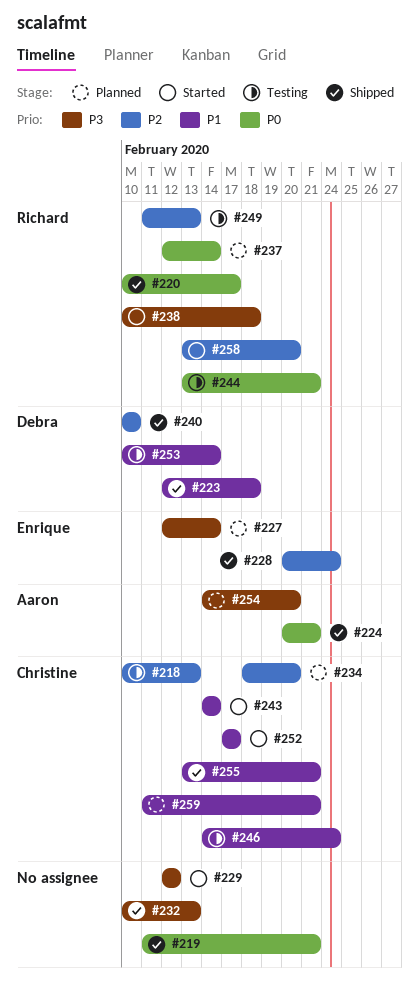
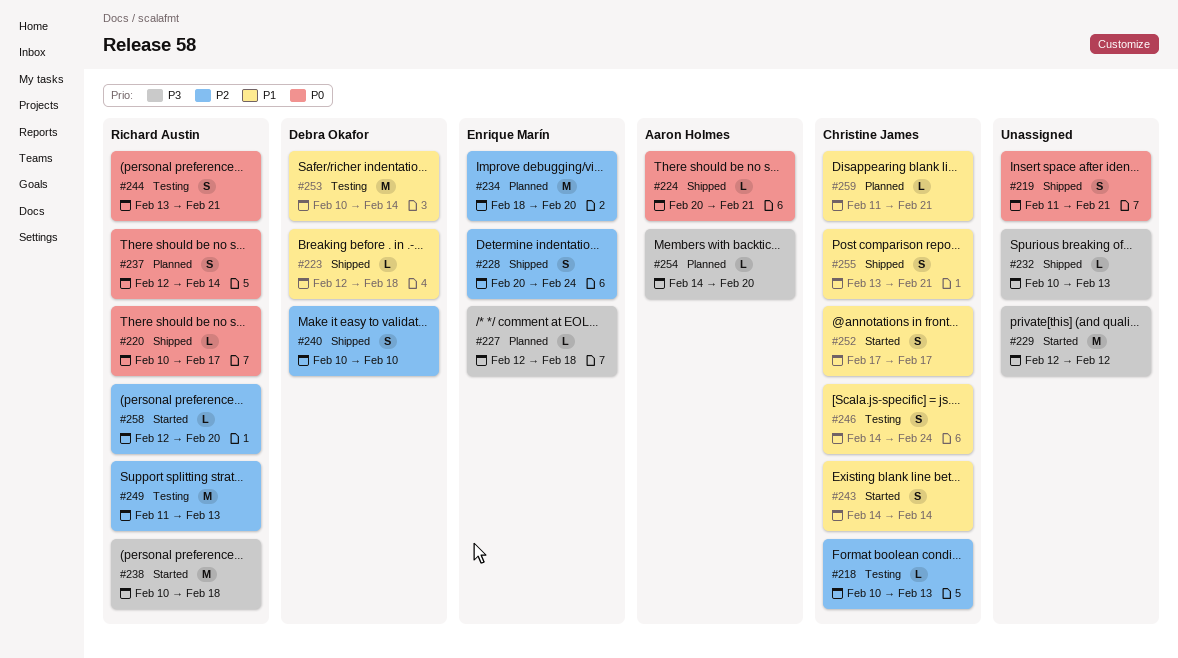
#227, due: Feb 14 -> Feb 18
#234, owner: Christine James -> Enrique Marín
#258, start: Feb 13 -> Feb 12

